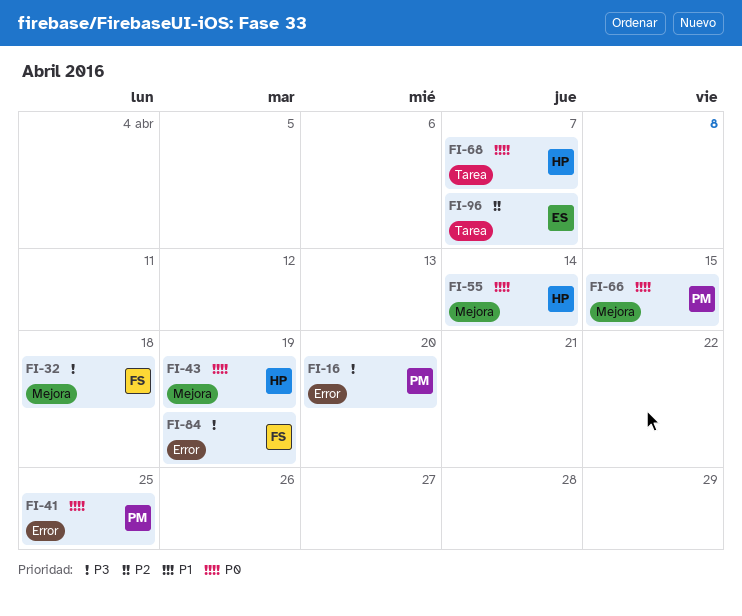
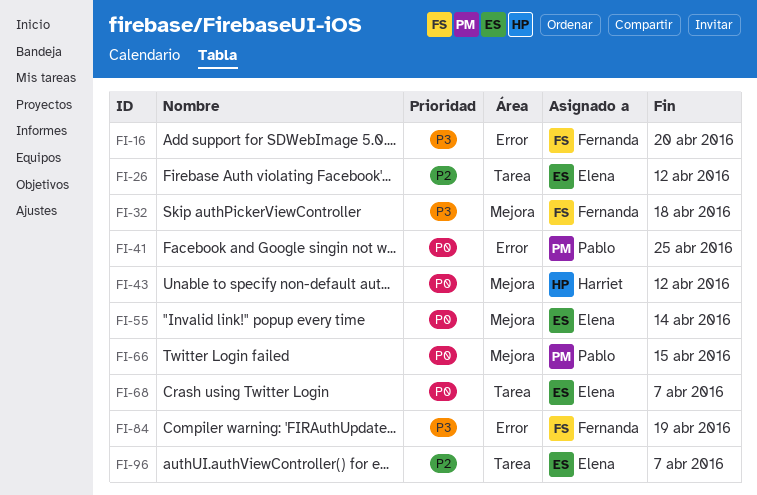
FI-16, owner: Pablo -> Fernanda
FI-26: none -> present
FI-43, due: Apr 19 -> Apr 12
FI-55, owner: Harriet -> Elena
FI-68, owner: Harriet -> Elena

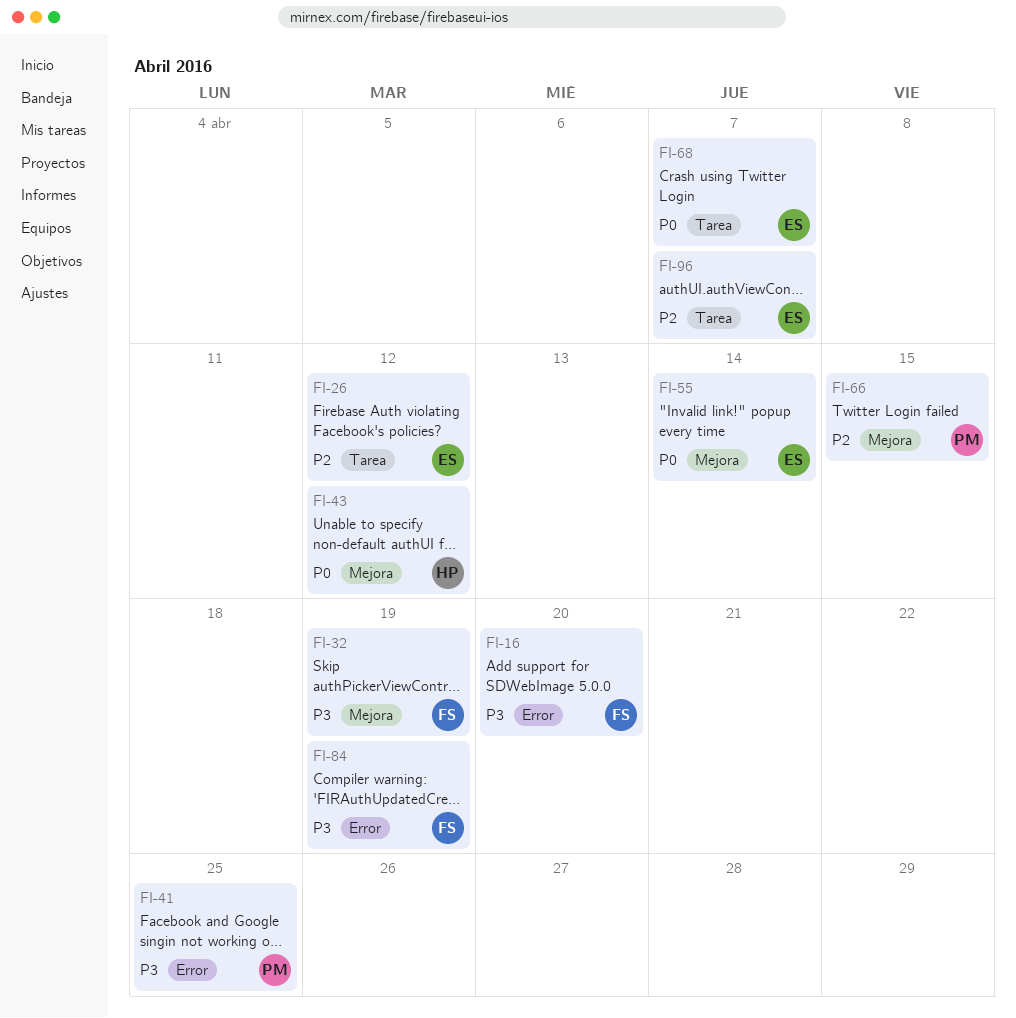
FI-32, due: Apr 18 -> Apr 19
FI-41, priority: P0 -> P3
FI-66, priority: P0 -> P2

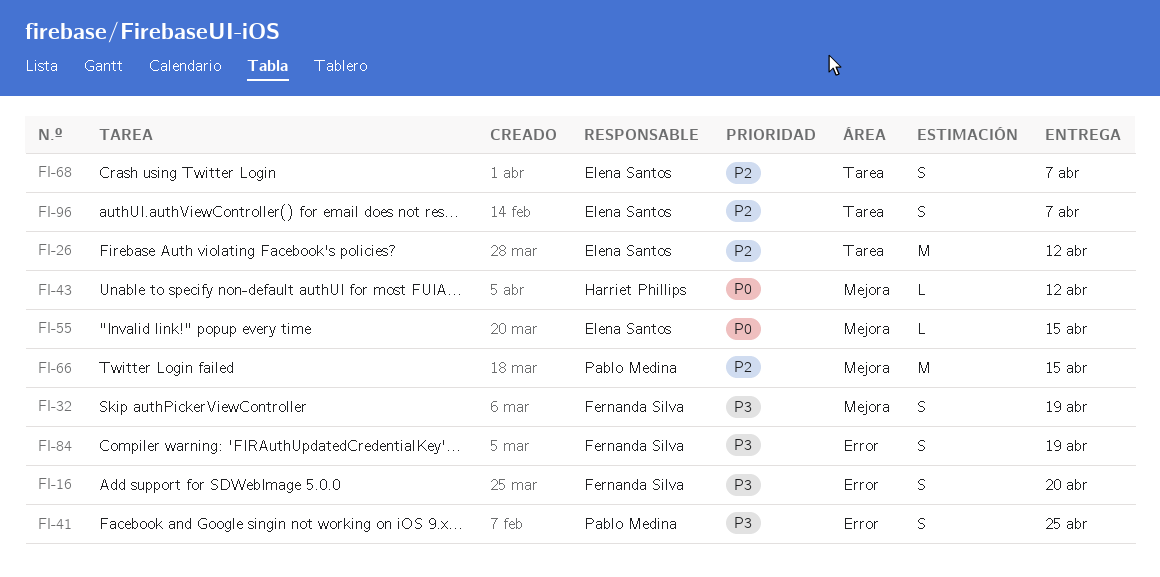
FI-55, due: Apr 14 -> Apr 15
FI-68, priority: P0 -> P2

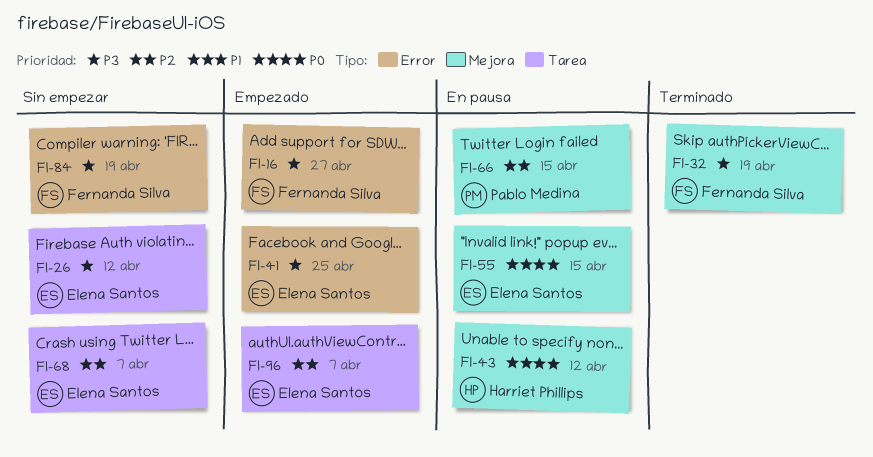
FI-16, due: Apr 20 -> Apr 27
FI-26, priority: P2 -> P3
FI-41, owner: Pablo Medina -> Elena Santos

